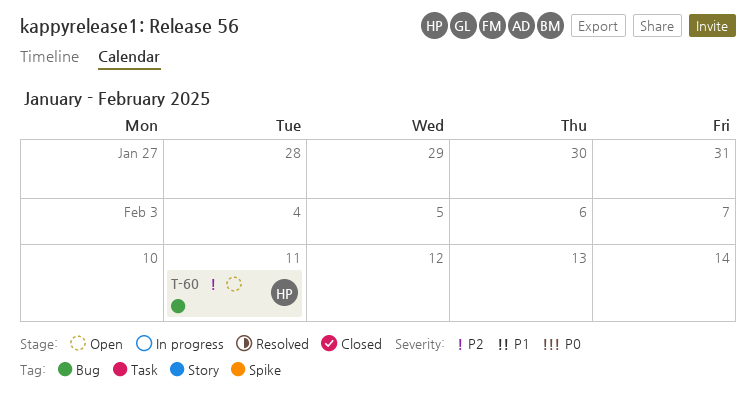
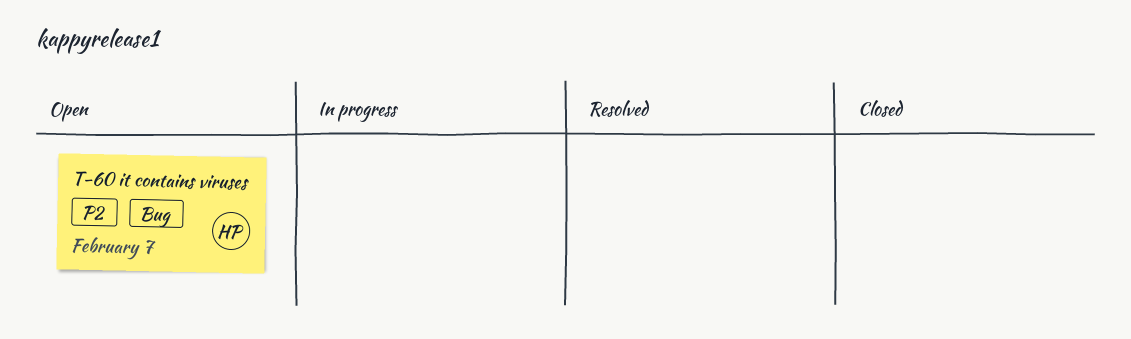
T-60, due: Feb 11 -> Feb 7

